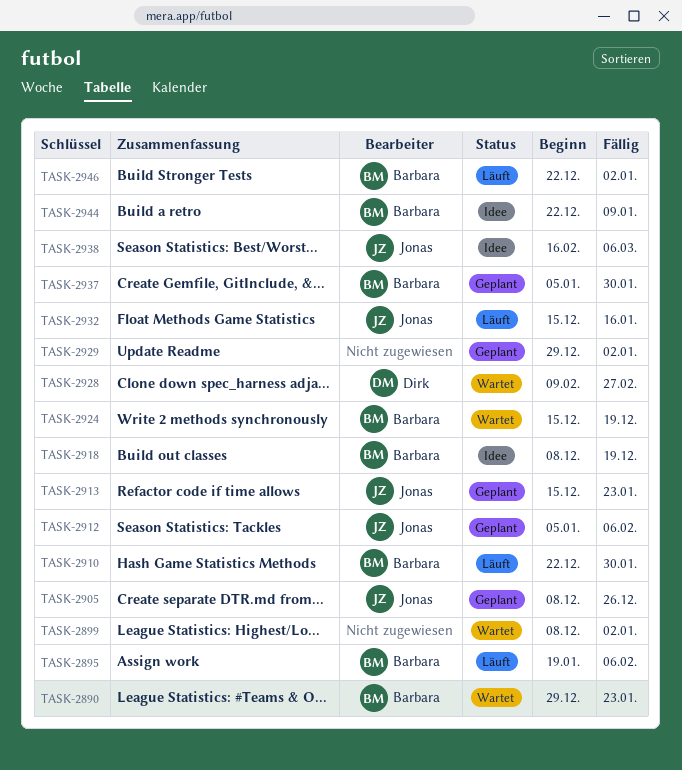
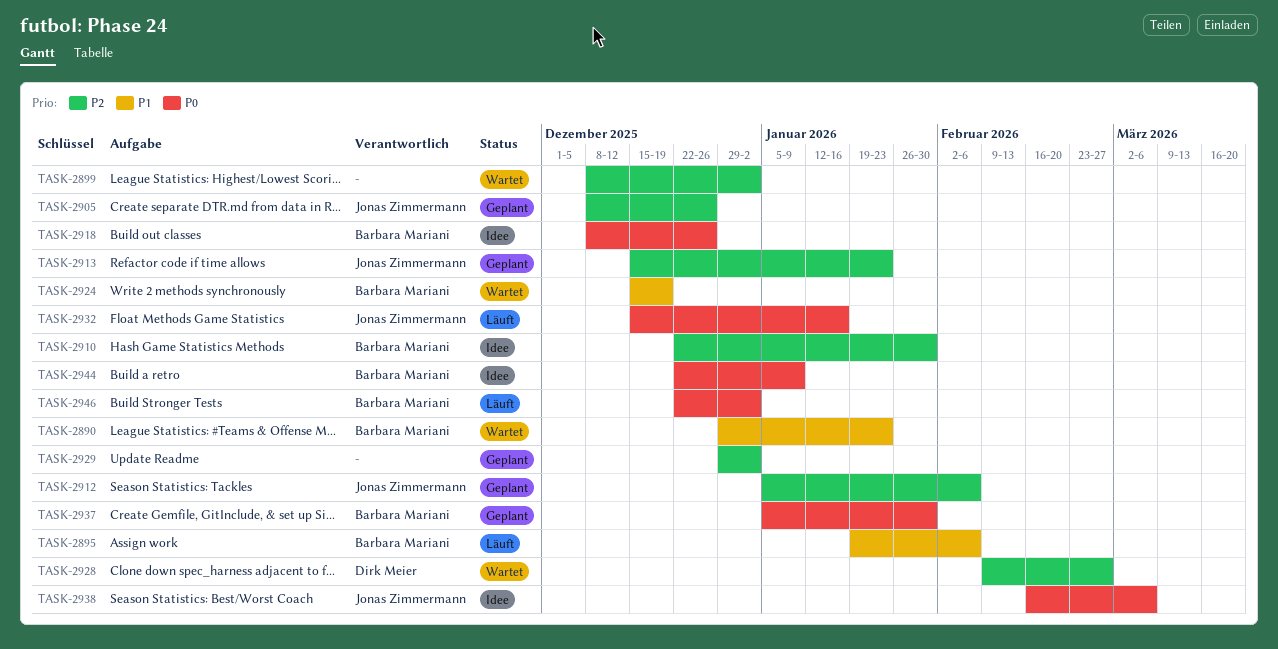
TASK-2910, status: Läuft -> Idee
TASK-2918, due: Dec 19 -> Dec 26

